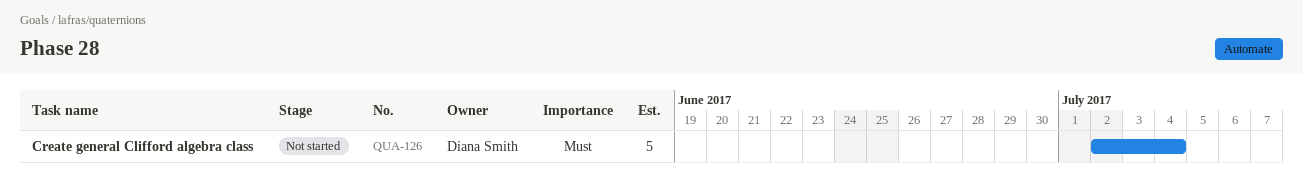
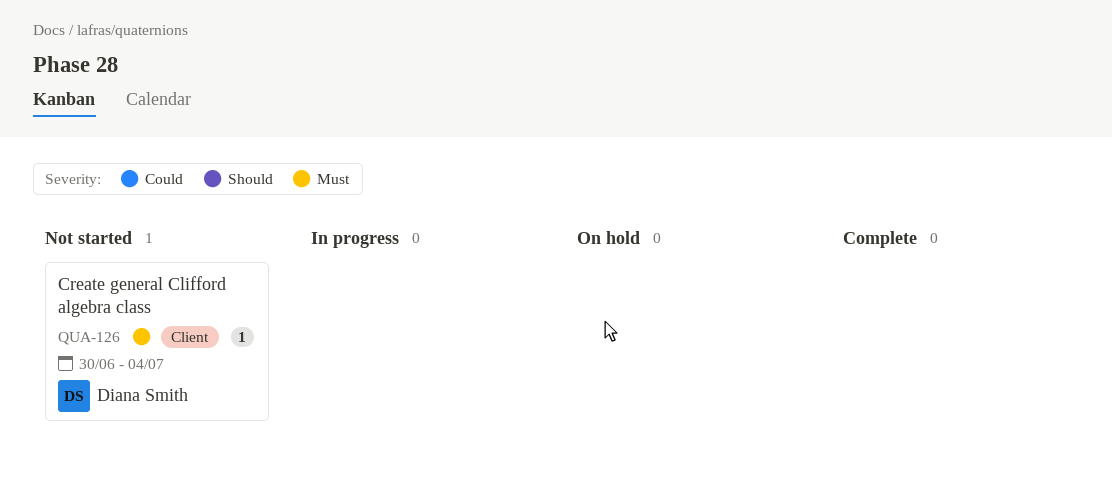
QUA-126, estimate: 5 -> 1
QUA-126, start: Jul 2 -> Jun 30

